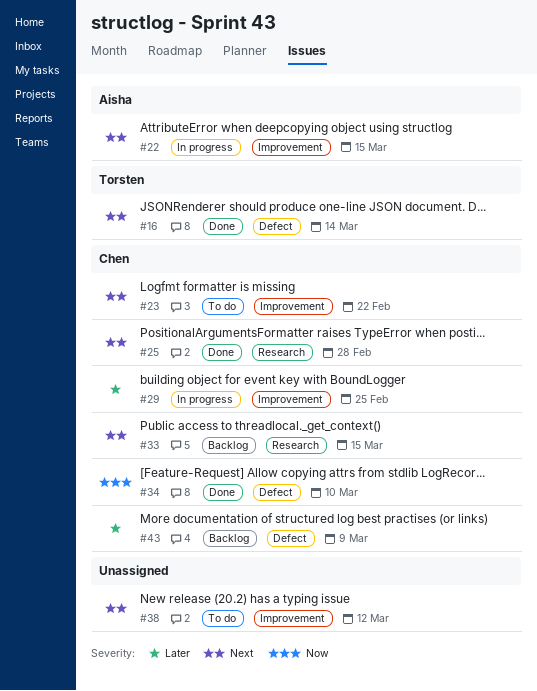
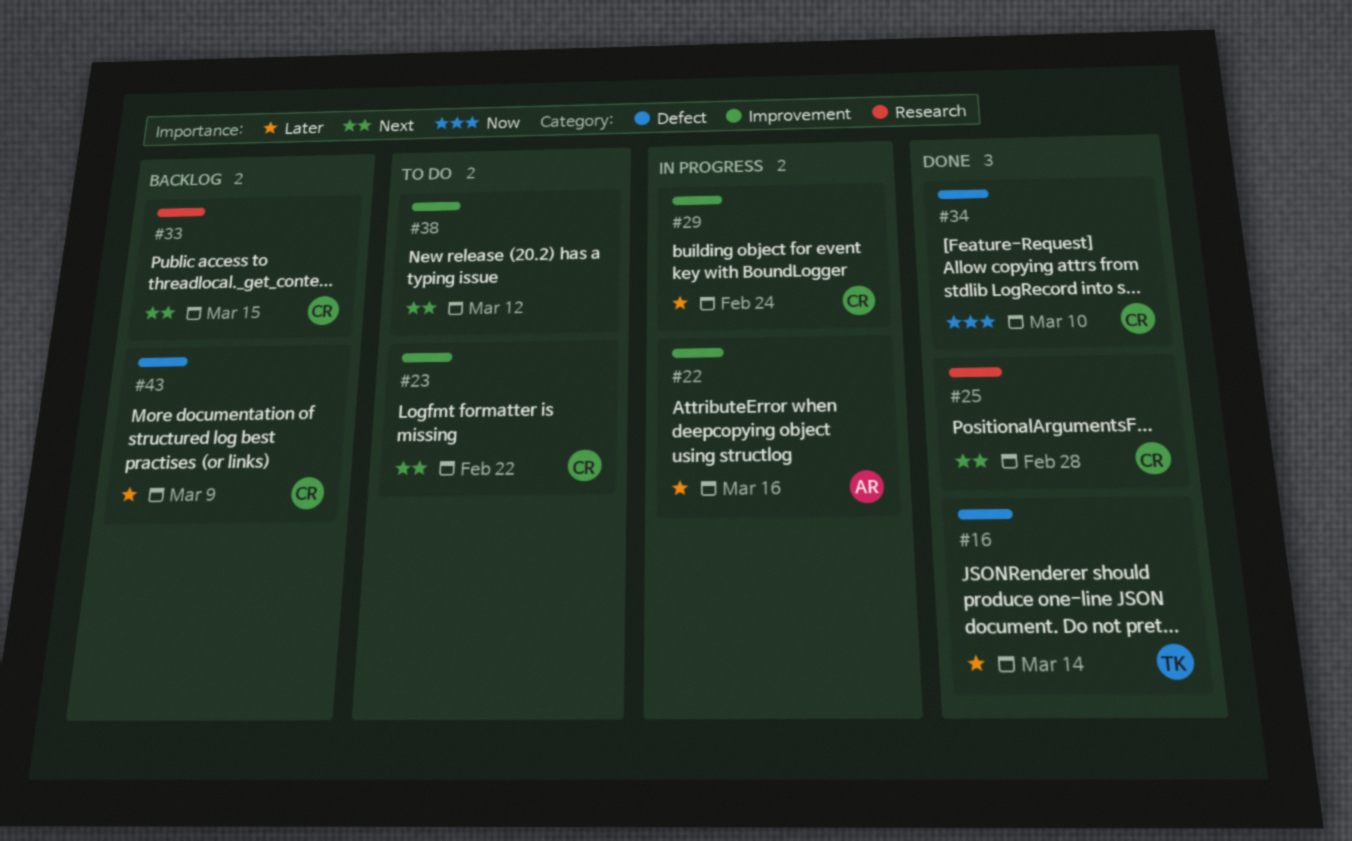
#16, priority: Next -> Later
#22, priority: Next -> Later
#22, due: Mar 15 -> Mar 16
#29, due: Feb 25 -> Feb 24

